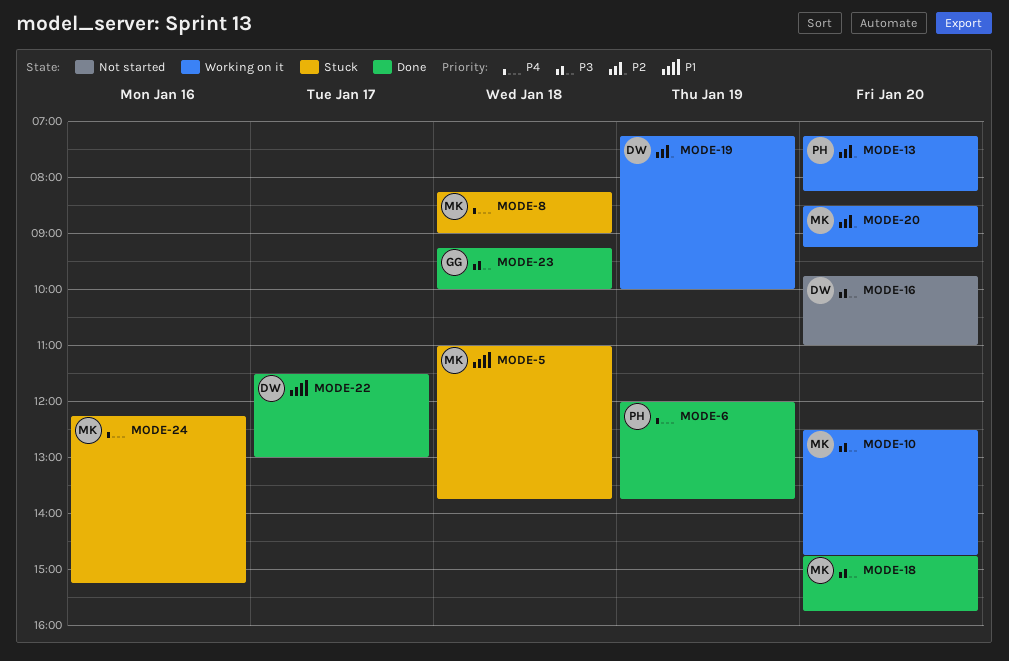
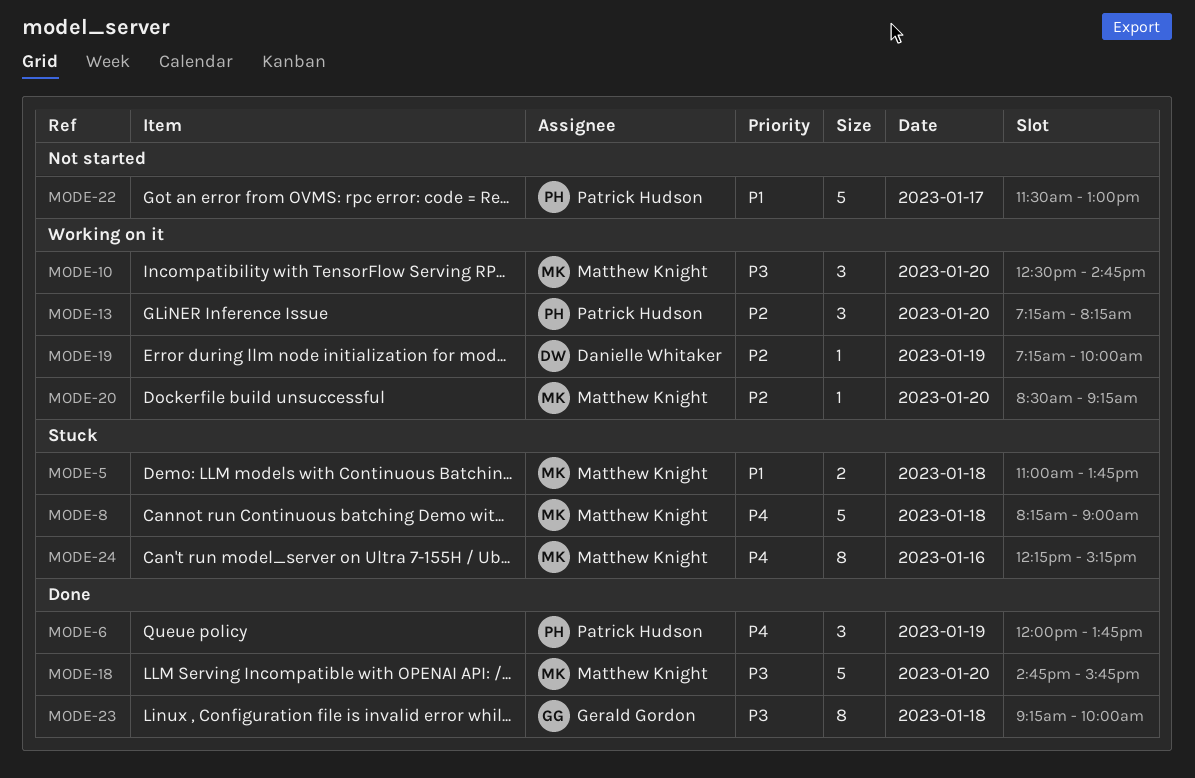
MODE-16: present -> none
MODE-22, status: Done -> Not started
MODE-22, owner: Danielle Whitaker -> Patrick Hudson

